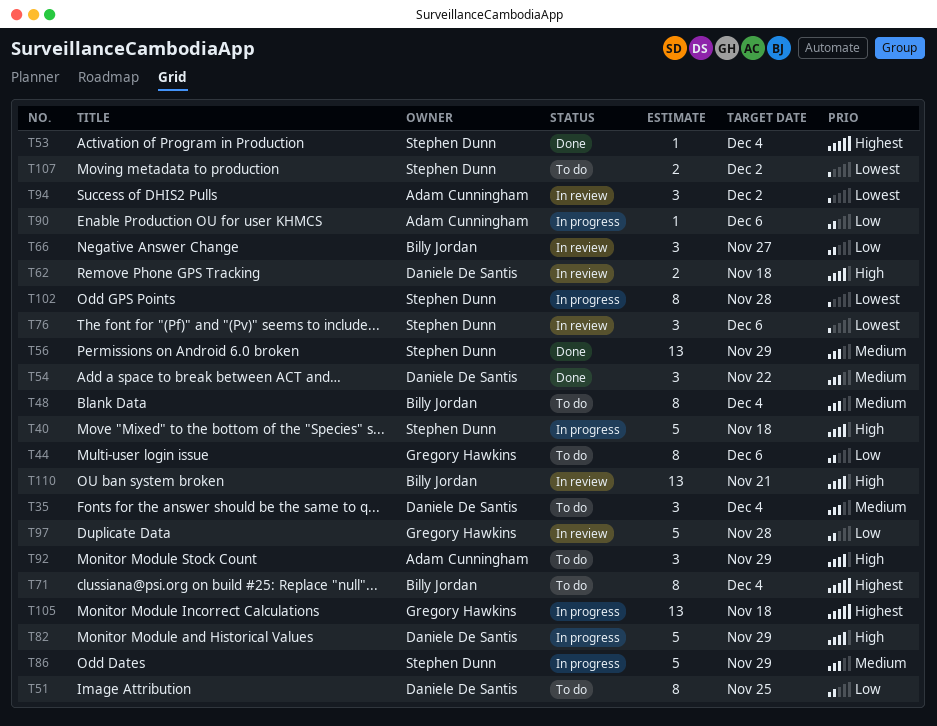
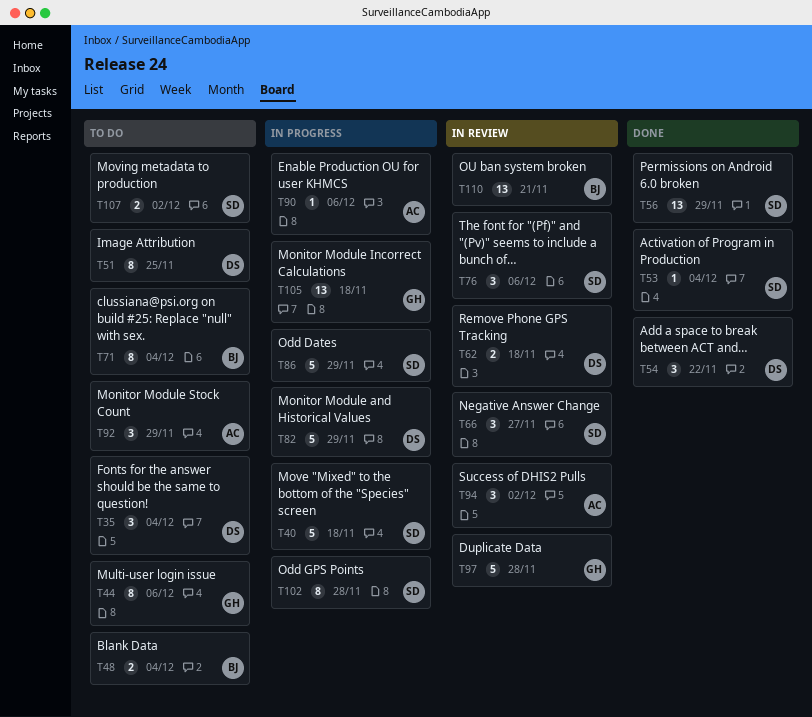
T48, estimate: 8 -> 2
T66, owner: Billy Jordan -> Stephen Dunn

